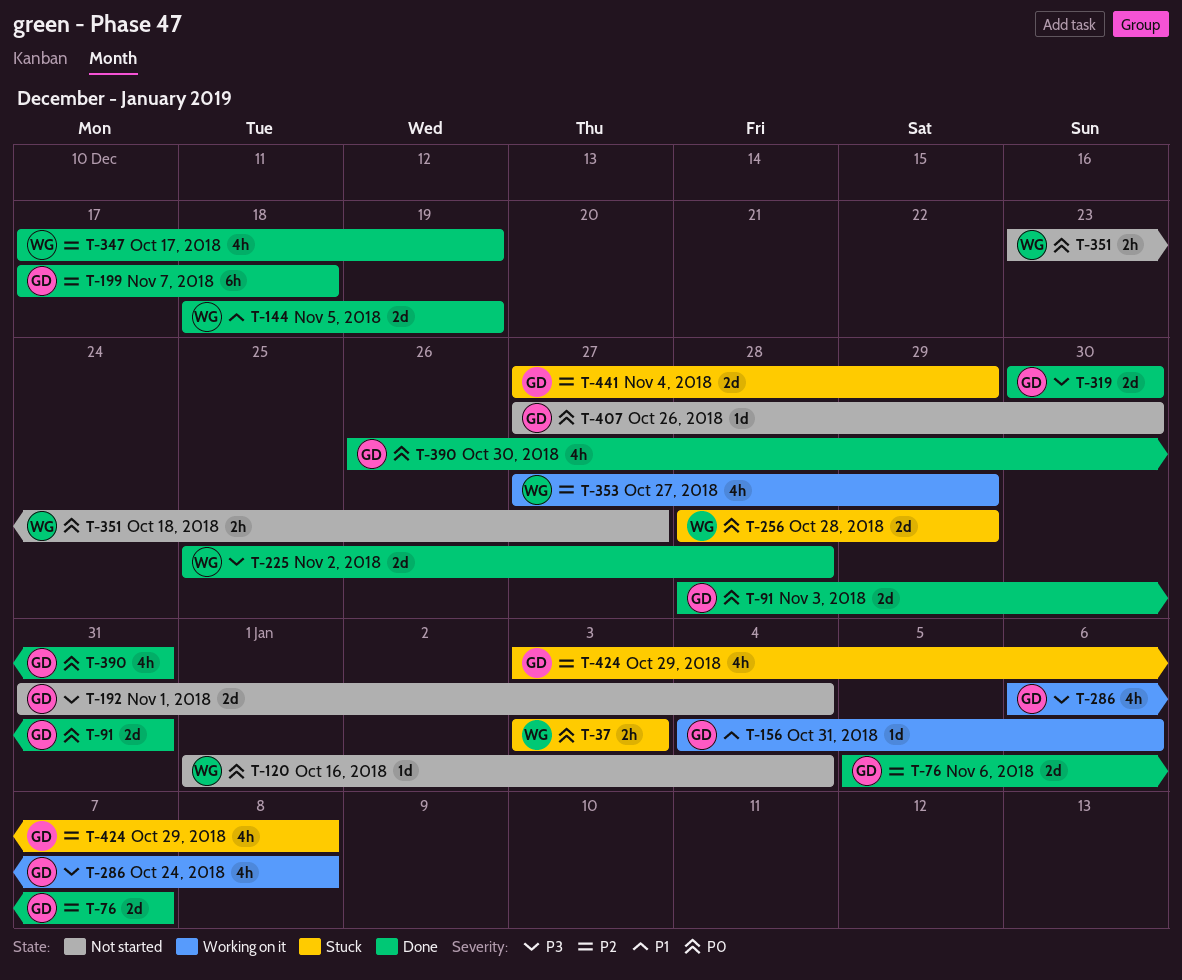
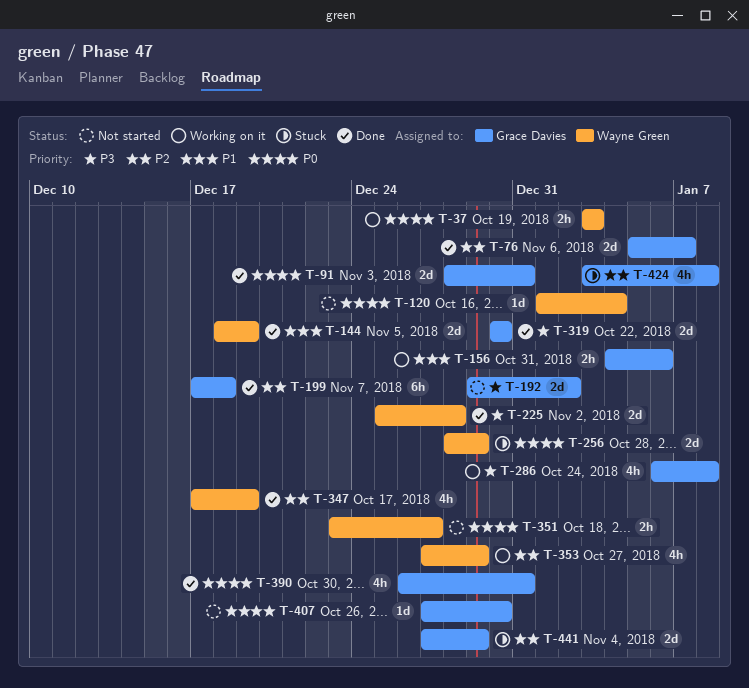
T-37, status: Stuck -> Working on it
T-156, estimate: 1d -> 2h
T-192, start: Dec 31 -> Dec 29
T-192, due: Jan 4 -> Jan 2

